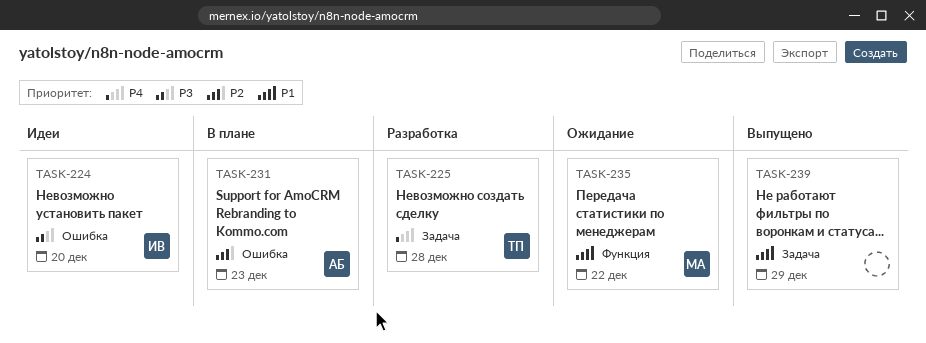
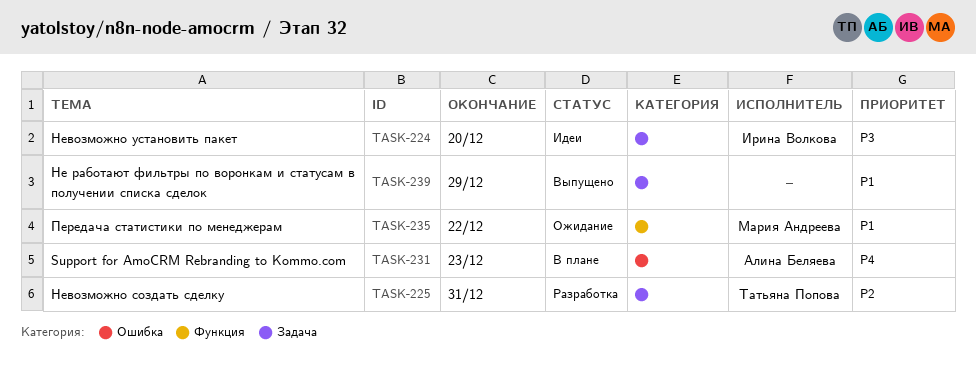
TASK-224, label: Ошибка -> Задача
TASK-225, priority: P4 -> P2
TASK-225, due: Dec 28 -> Dec 31
TASK-231, priority: P2 -> P4

